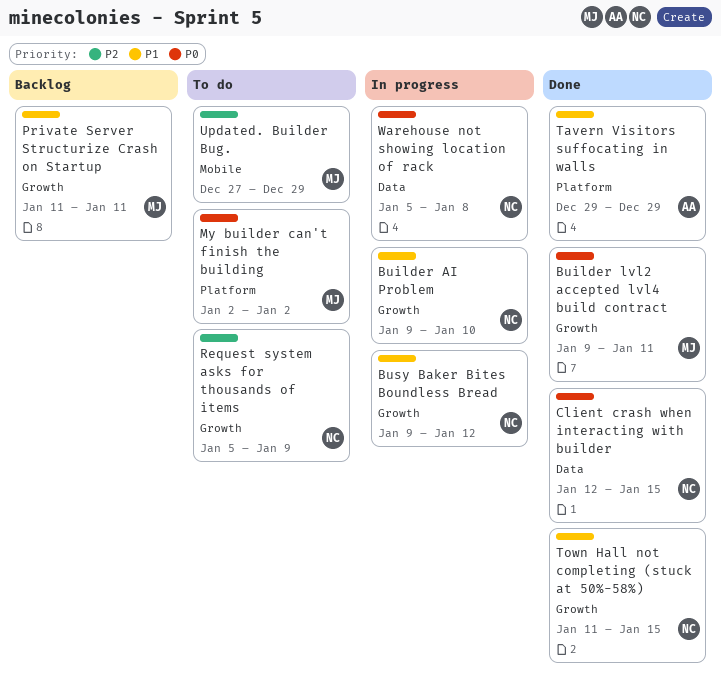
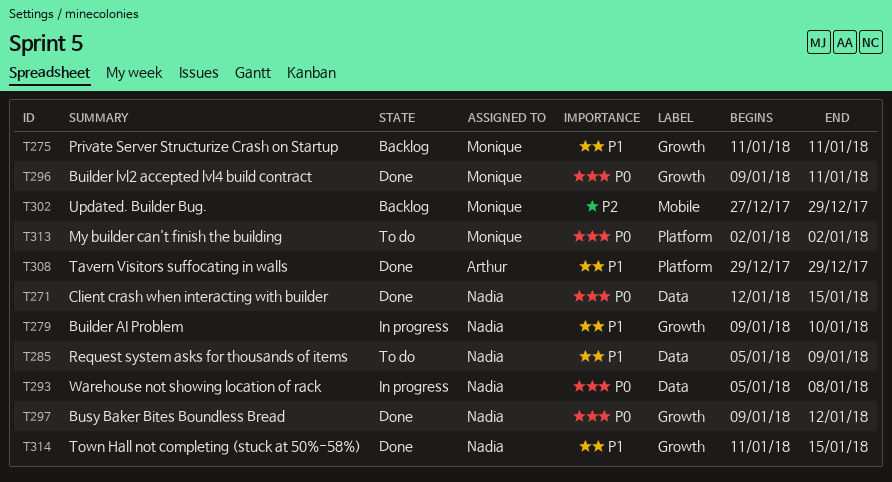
Busy Baker Bites Boundless Bread, status: In progress -> Done
Busy Baker Bites Boundless Bread, priority: P1 -> P0
Request system asks for thousands of items, priority: P2 -> P1
Request system asks for thousands of items, label: Growth -> Data
Updated. Builder Bug., status: To do -> Backlog

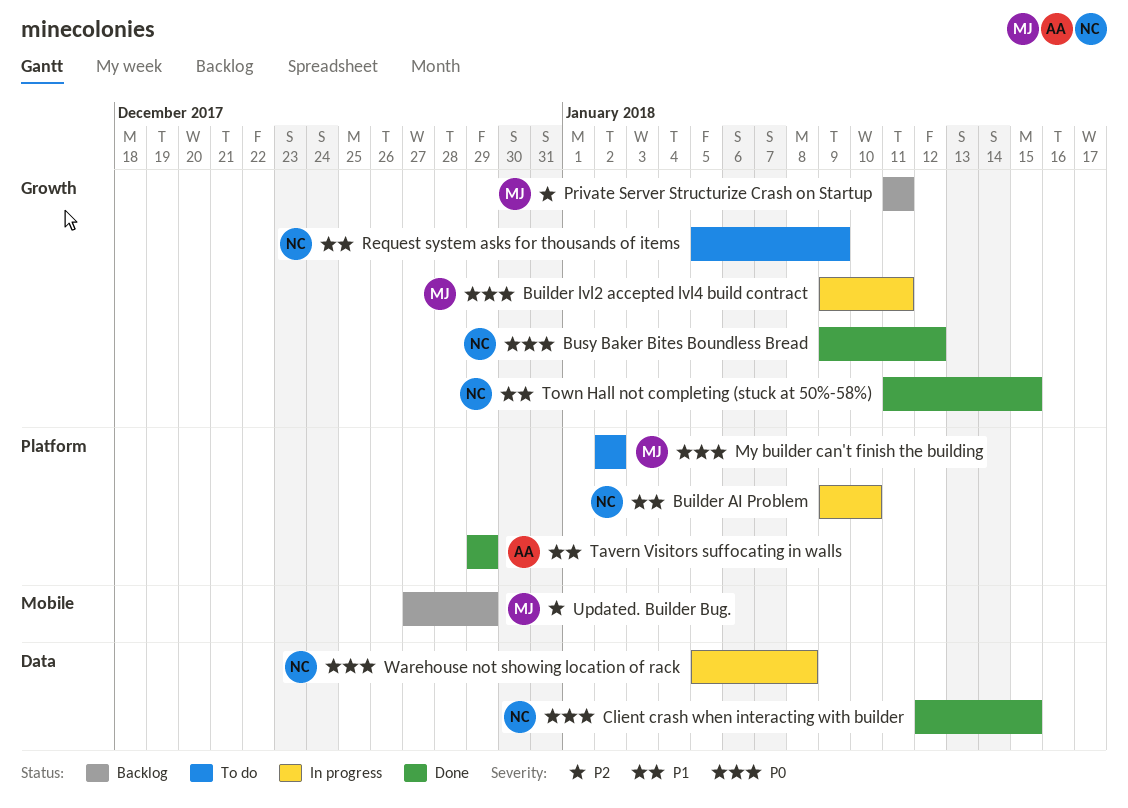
Builder AI Problem, label: Growth -> Platform
Builder lvl2 accepted lvl4 build contract, status: Done -> In progress
Private Server Structurize Crash on Startup, priority: P1 -> P2
Request system asks for thousands of items, label: Data -> Growth

